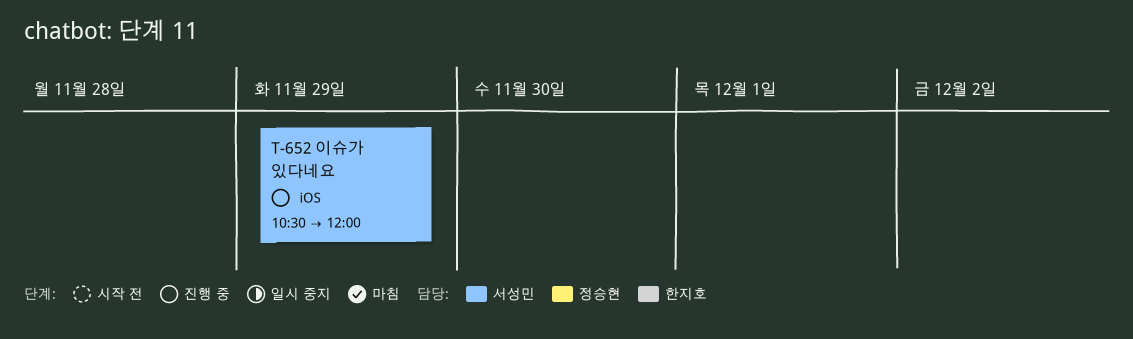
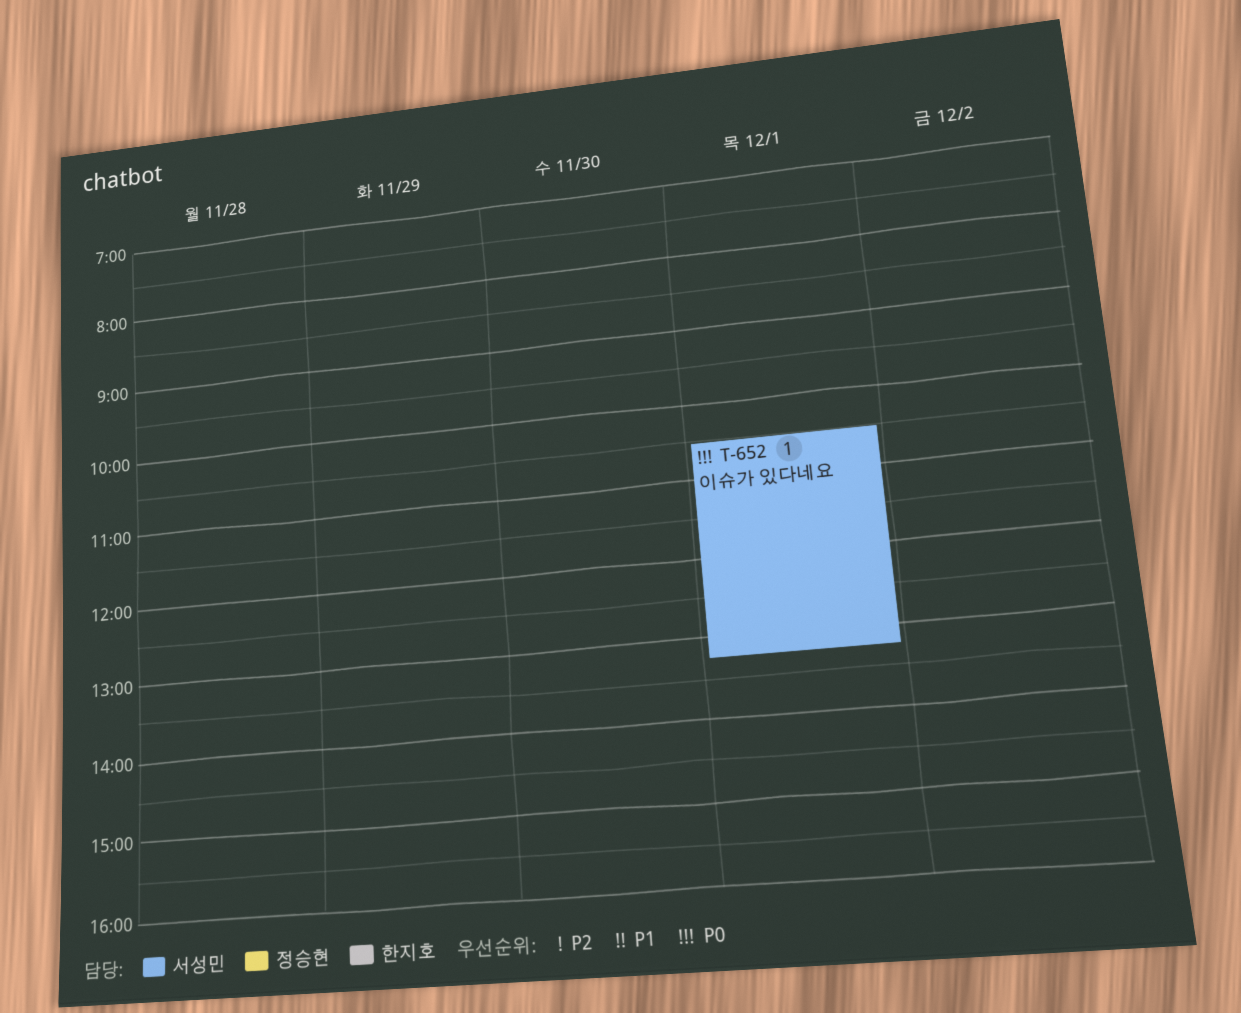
T-652, day: Nov 29 -> Dec 1
T-652, ends: 12:00 -> 13:15

